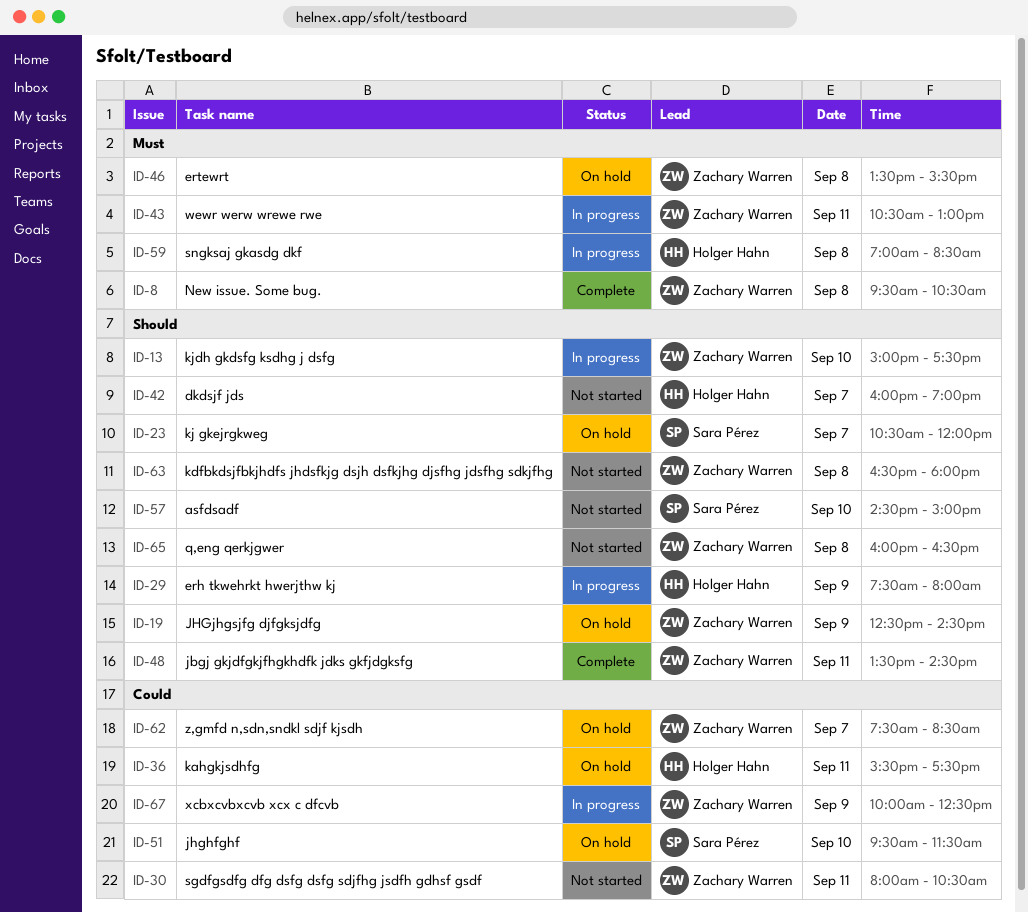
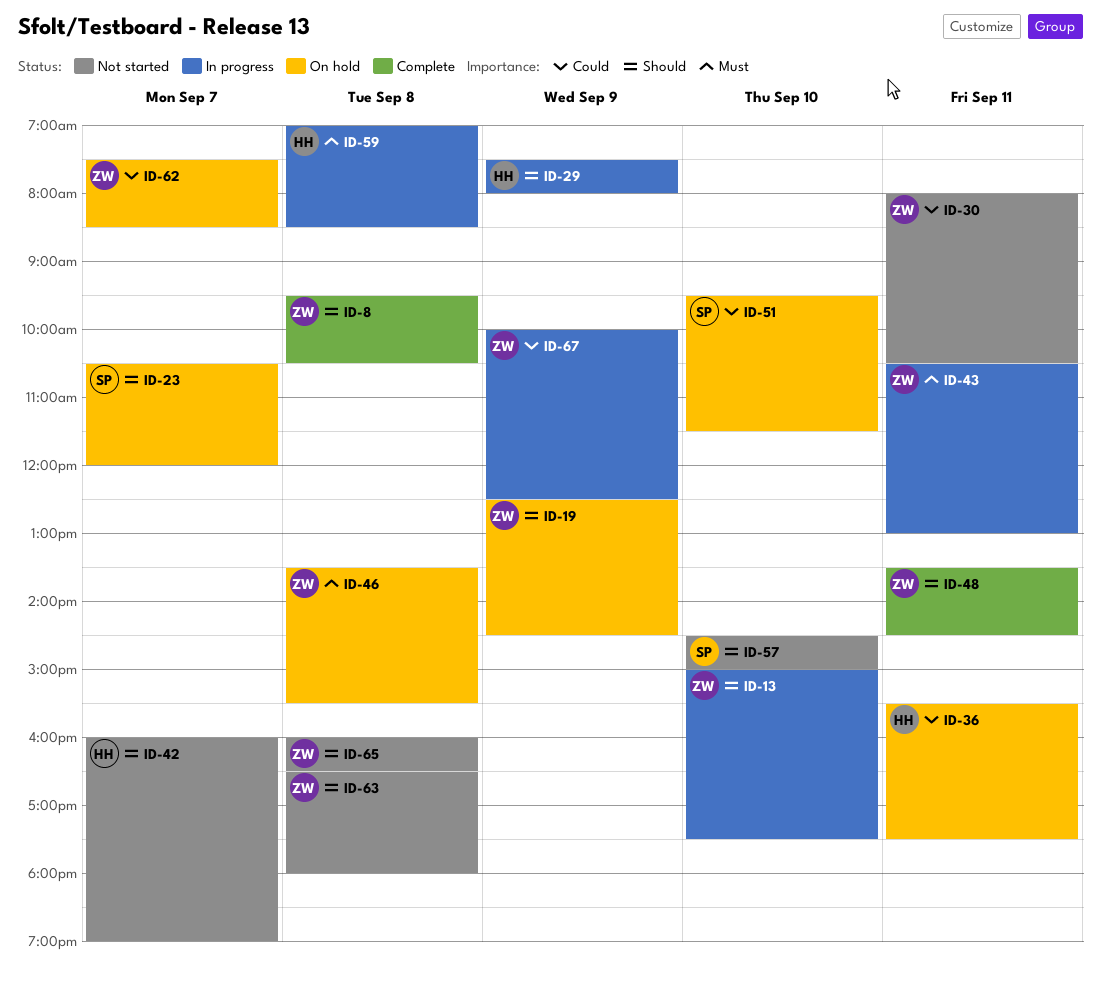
ID-8, priority: Must -> Should

